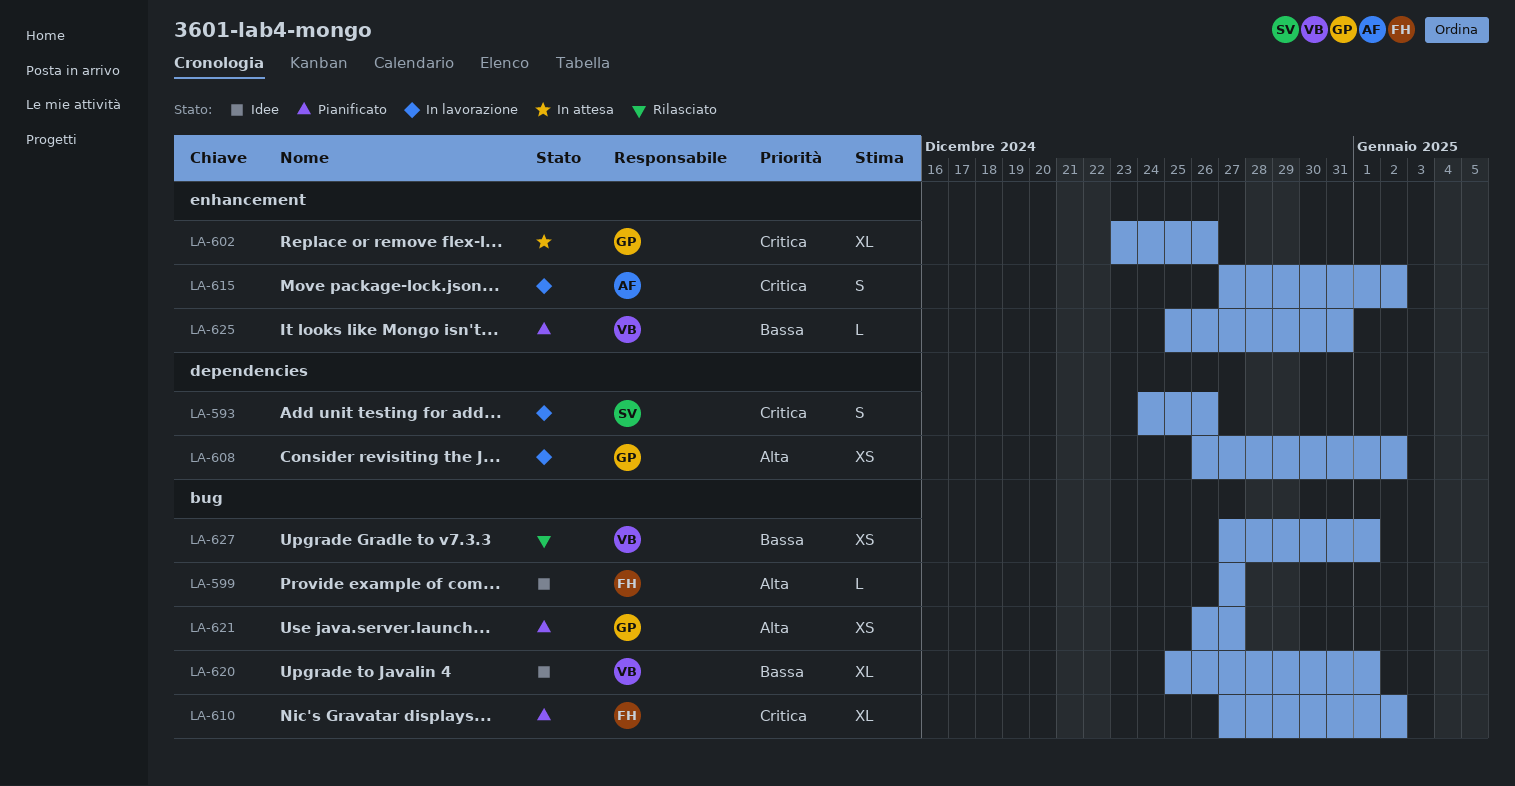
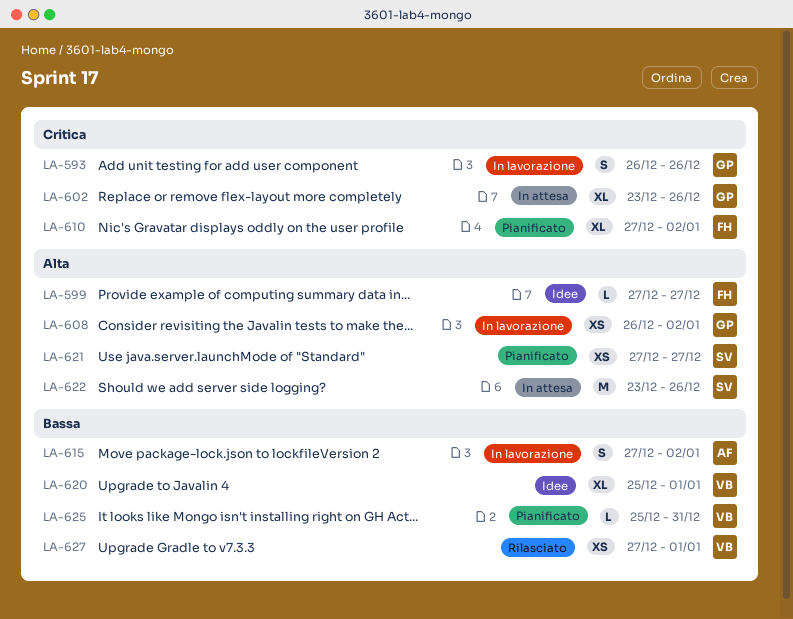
LA-593, owner: SV -> GP
LA-593, start: Dec 24 -> Dec 26
LA-615, priority: Critica -> Bassa
LA-621, owner: GP -> SV
LA-621, start: Dec 26 -> Dec 27
LA-622: none -> present

